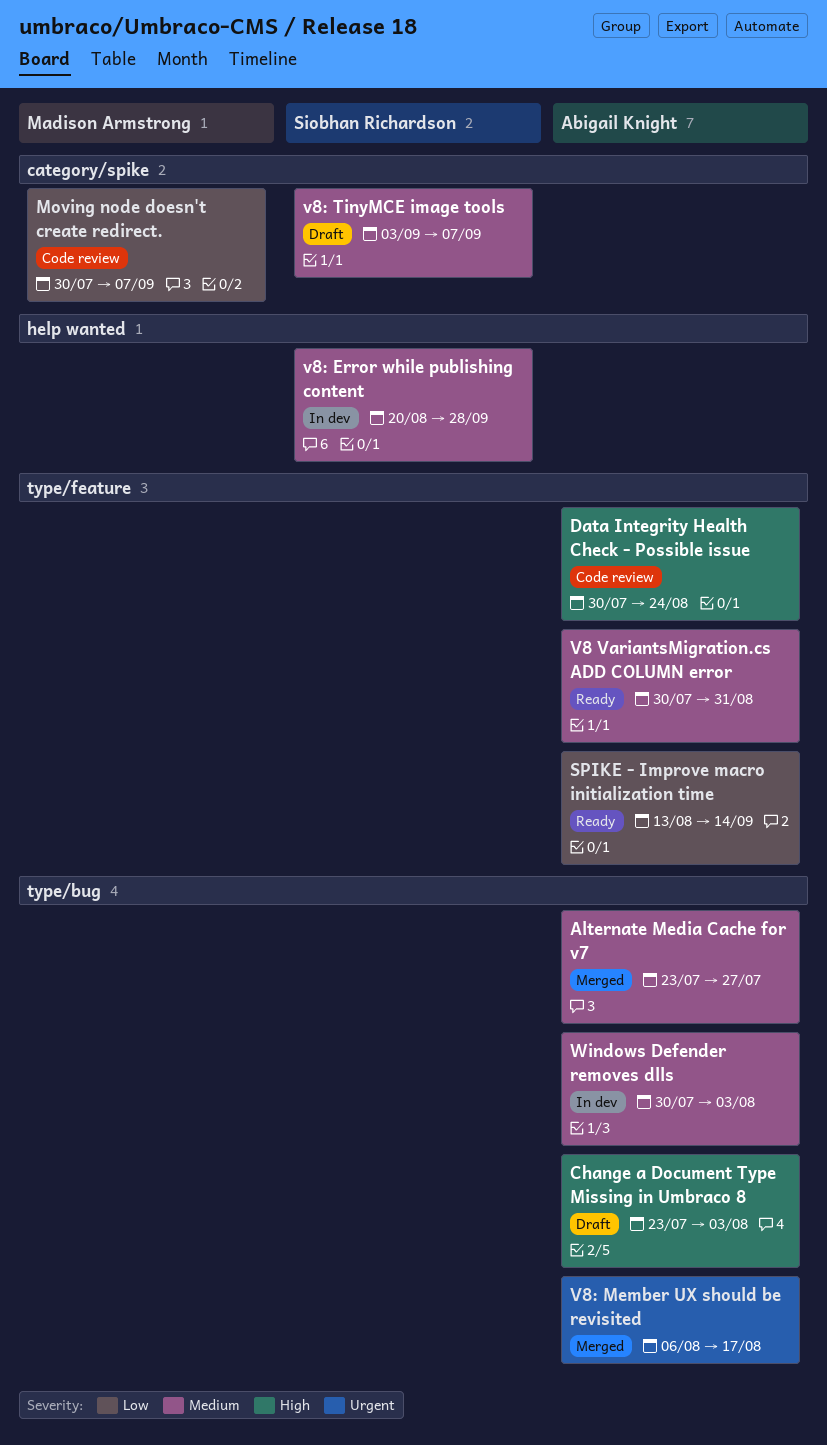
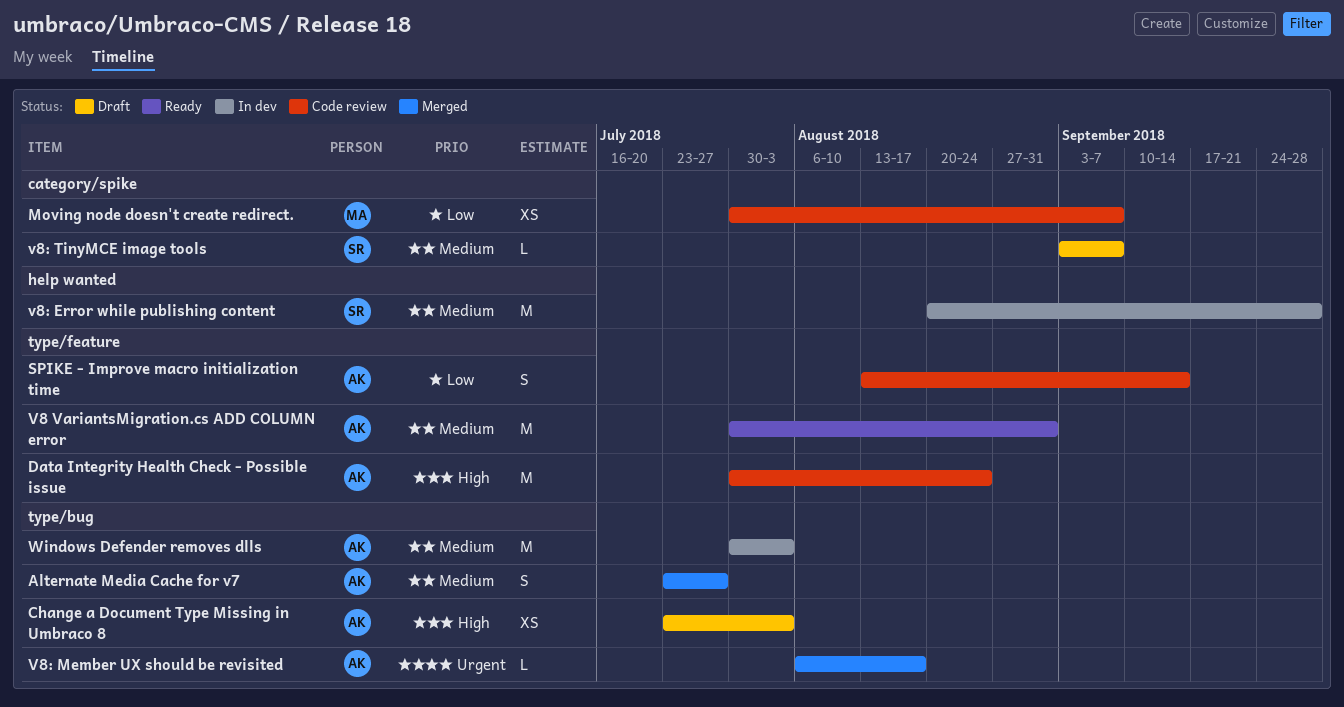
SPIKE - Improve macro initialization time, status: Ready -> Code review

